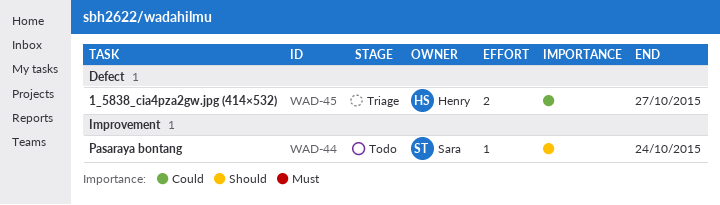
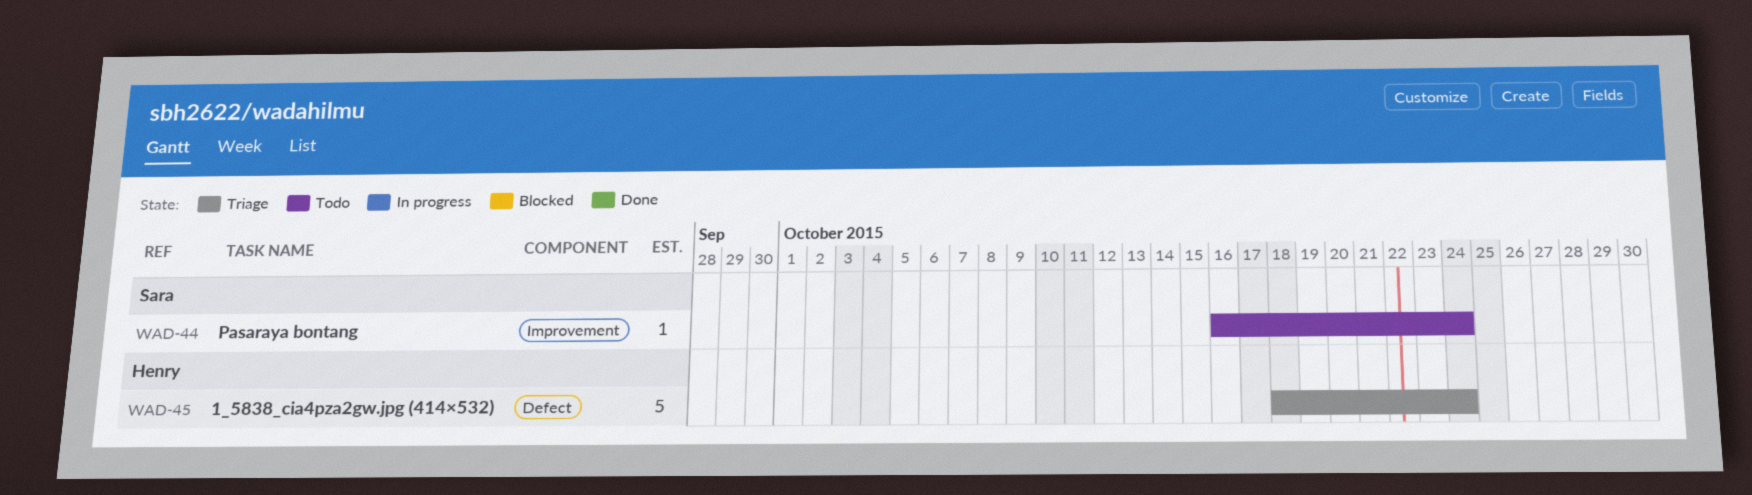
WAD-45, estimate: 2 -> 5
WAD-45, due: Oct 27 -> Oct 24

